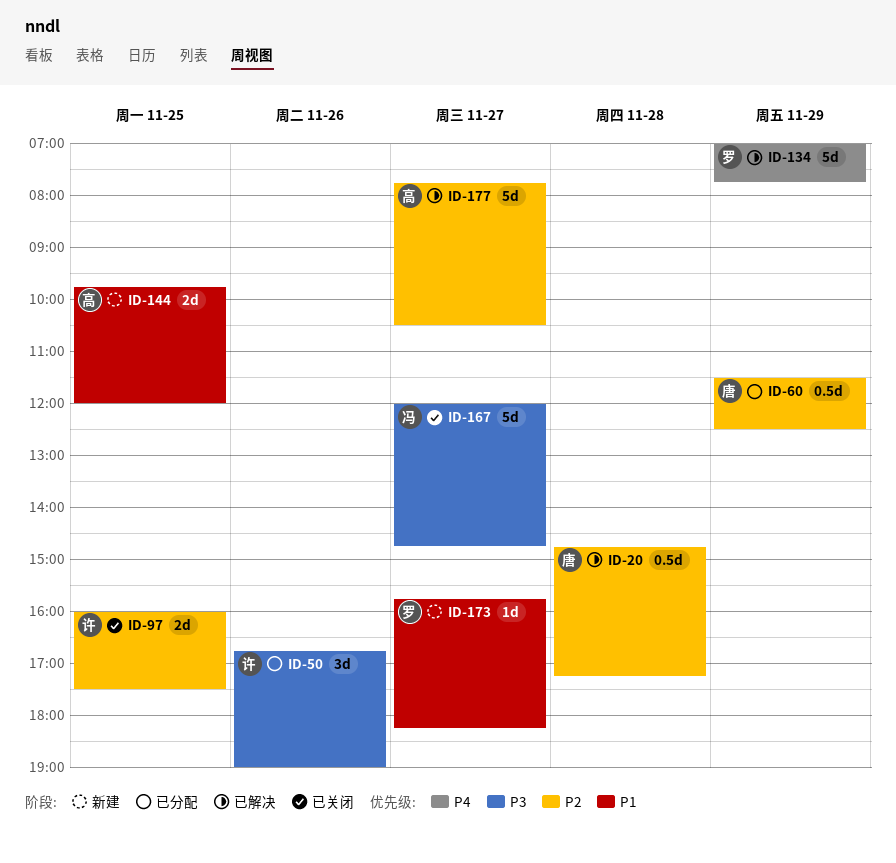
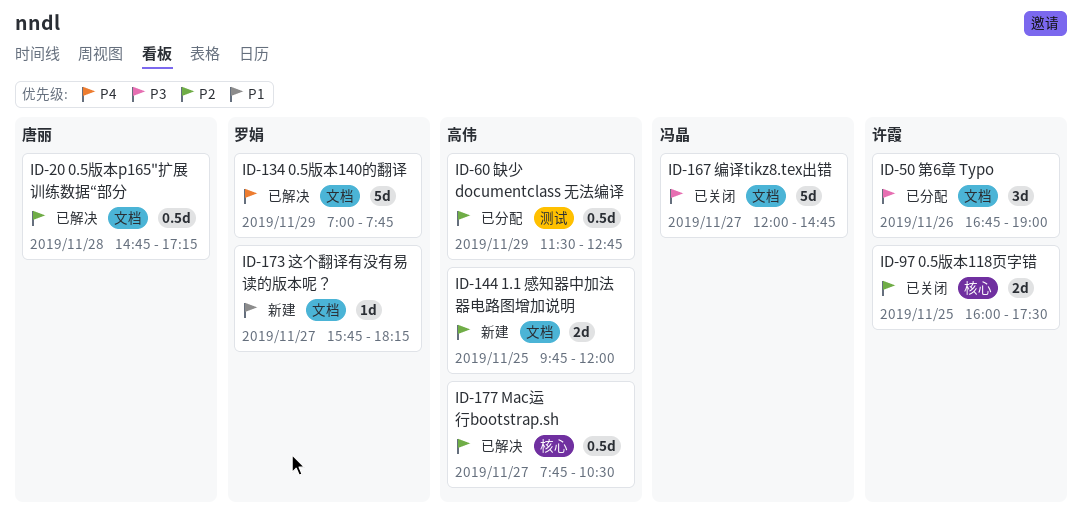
ID-60, owner: 唐丽 -> 高伟
ID-60, ends: 12:30 -> 12:45
ID-144, priority: P1 -> P2
ID-177, estimate: 5d -> 0.5d

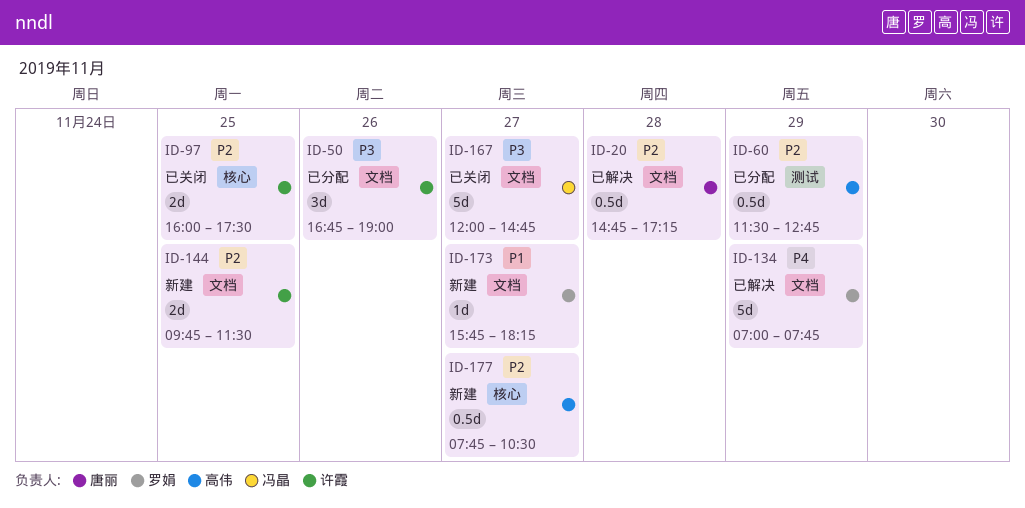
ID-144, owner: 高伟 -> 许霞
ID-144, ends: 12:00 -> 11:30
ID-177, status: 已解决 -> 新建

